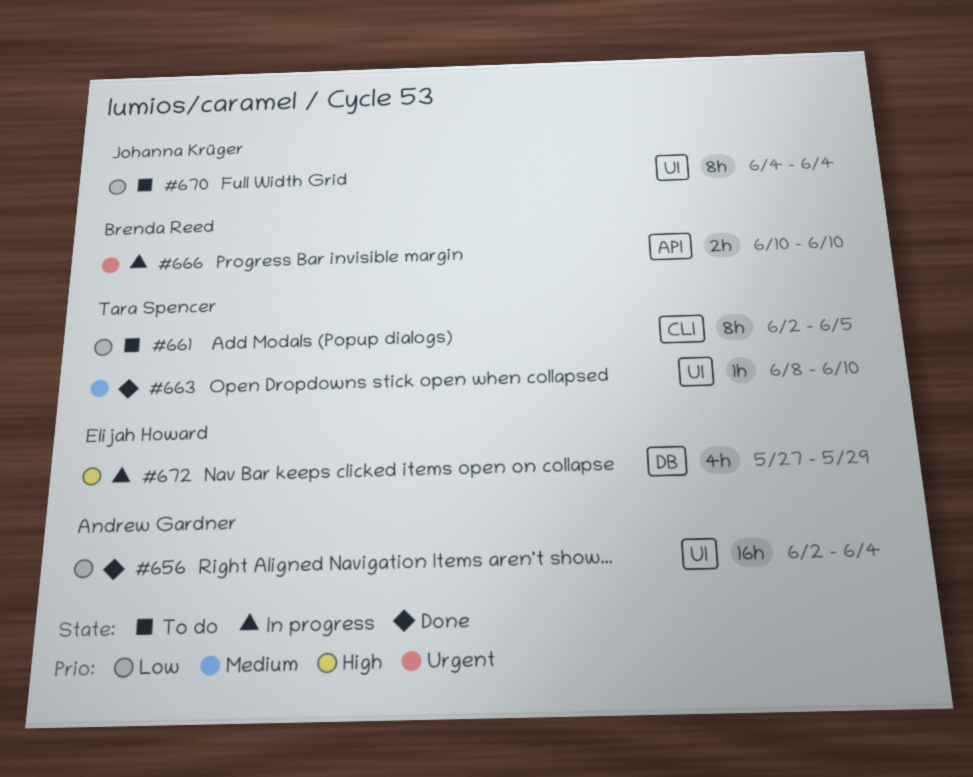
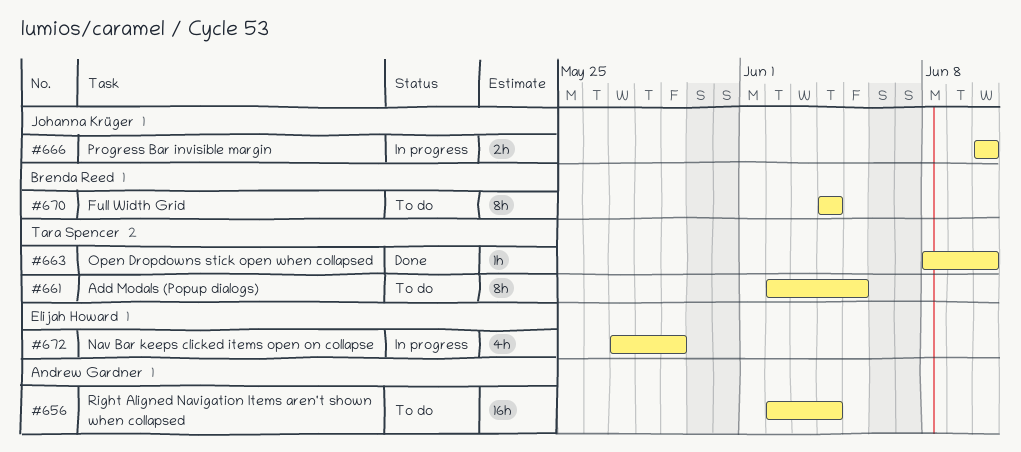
#656, status: Done -> To do
#666, owner: Brenda Reed -> Johanna Krüger
#670, owner: Johanna Krüger -> Brenda Reed

